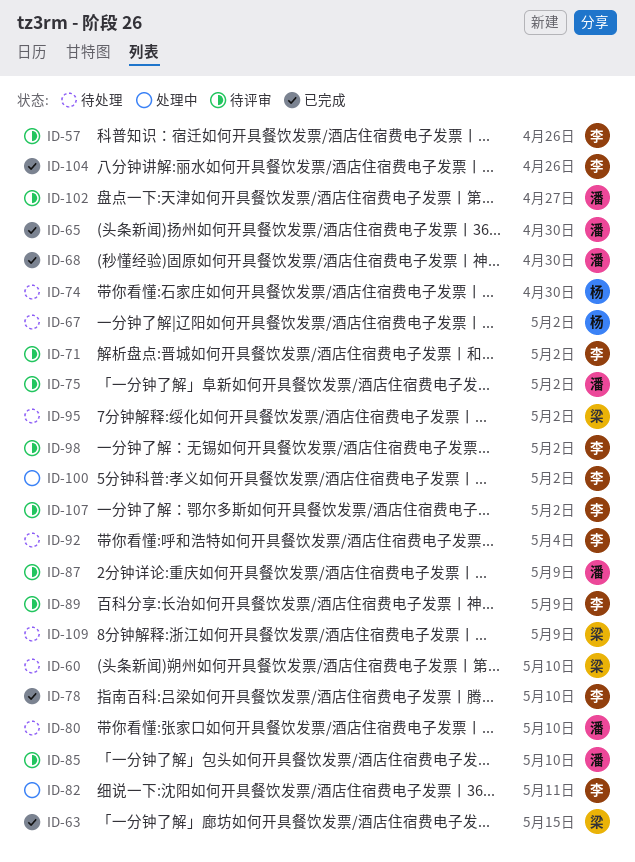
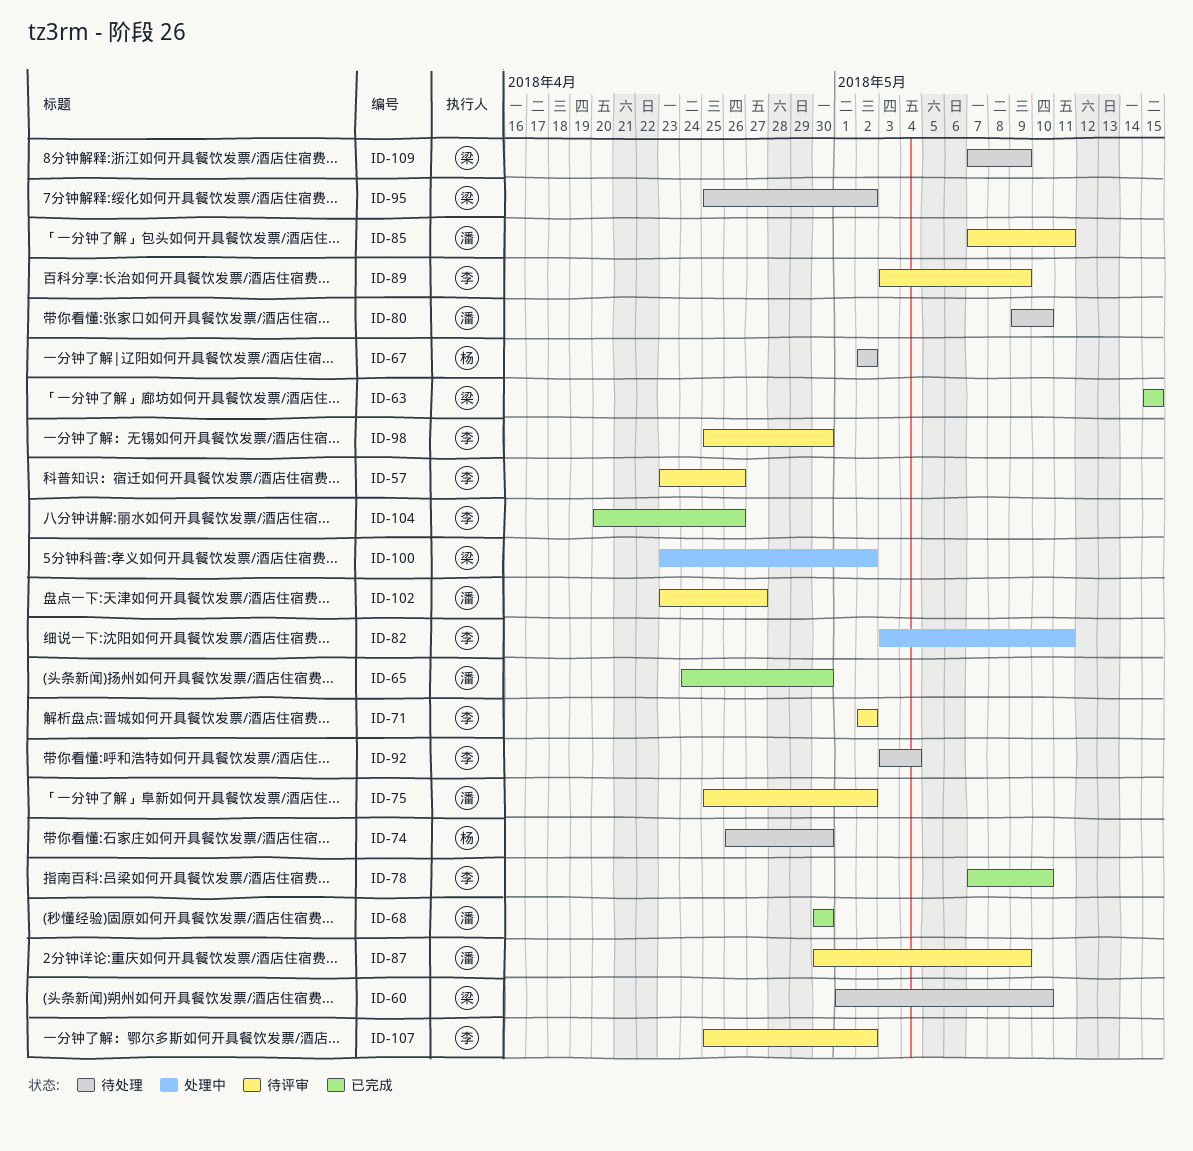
ID-85, due: May 10 -> May 11
ID-98, due: May 2 -> Apr 30
ID-100, owner: 李 -> 梁

